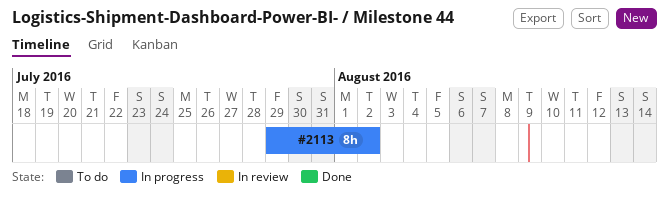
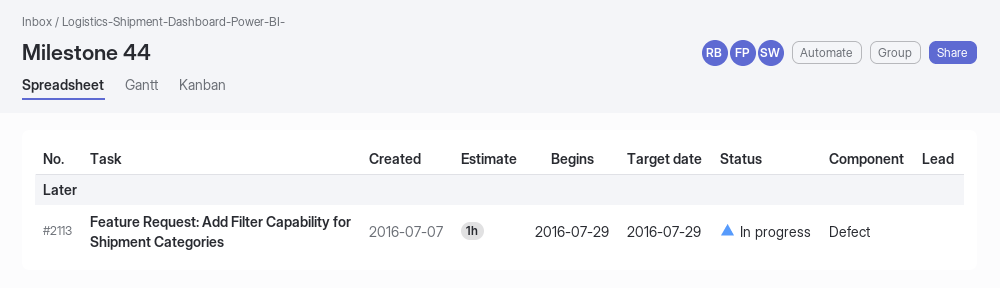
#2113, estimate: 8h -> 1h
#2113, due: Aug 2 -> Jul 29

